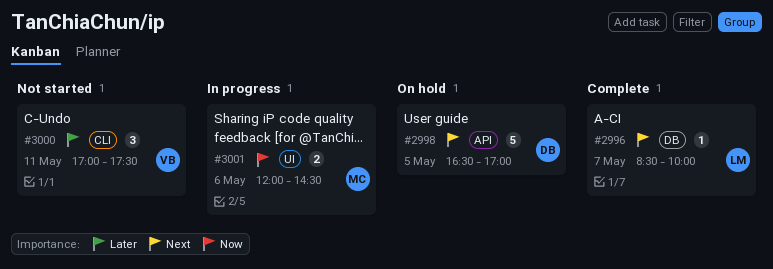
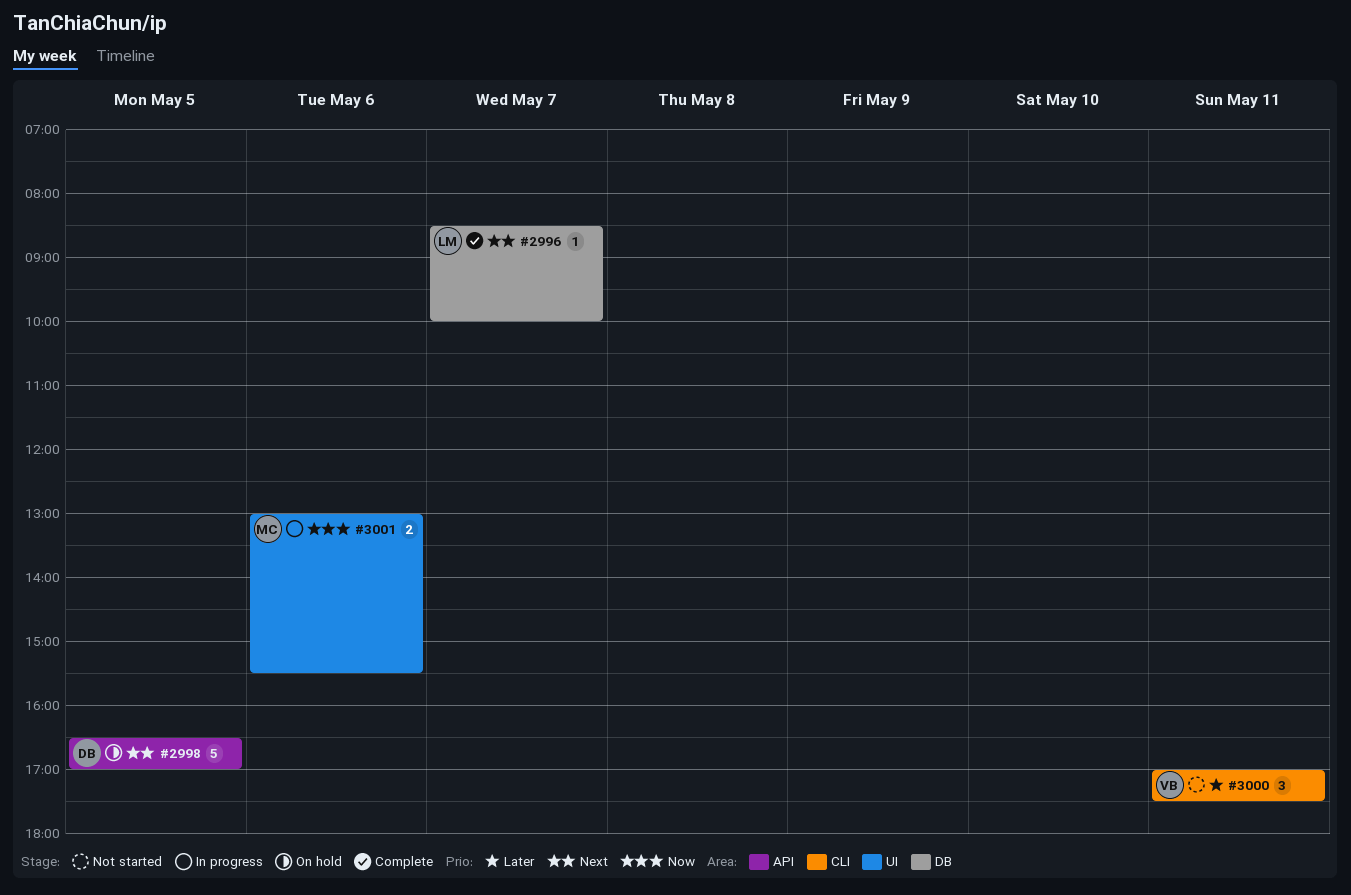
#3001, begins: 12:00 -> 13:00
#3001, ends: 14:30 -> 15:30

